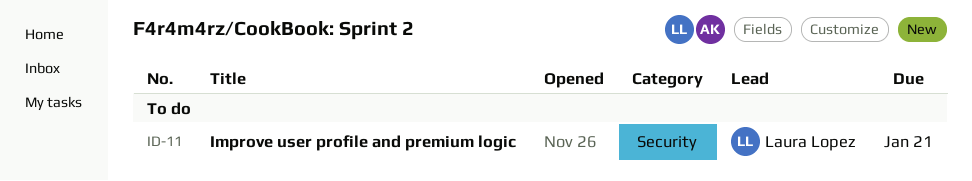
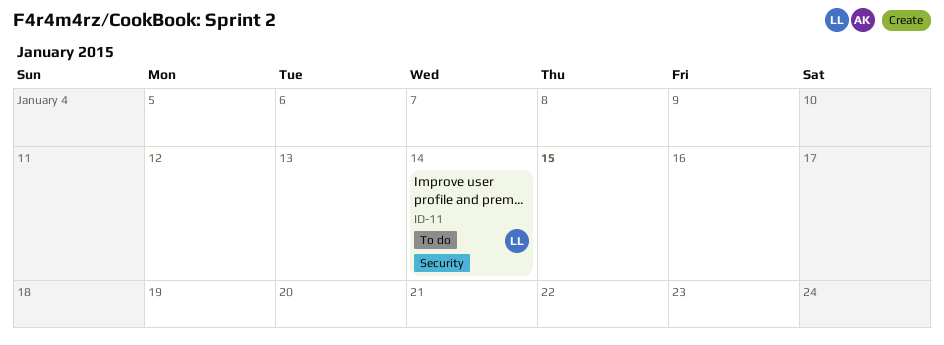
ID-11, due: Jan 21 -> Jan 14

